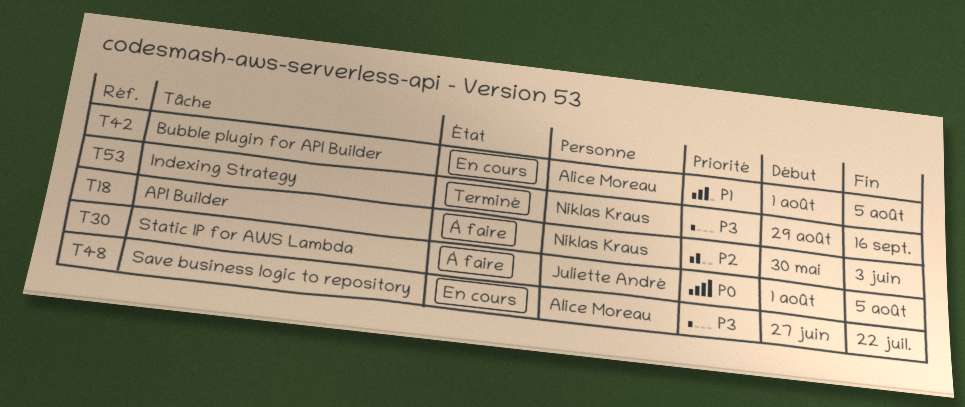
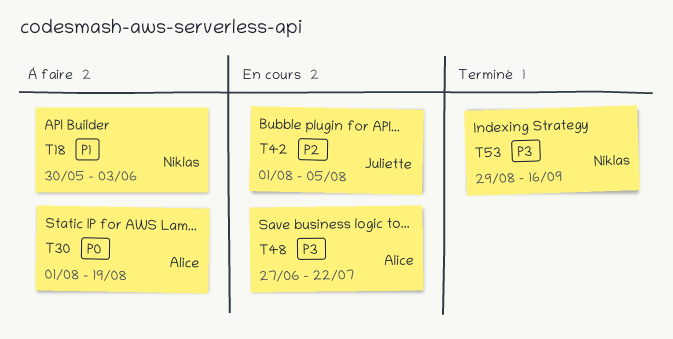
T18, priority: P2 -> P1
T30, owner: Juliette André -> Alice Moreau
T30, due: Aug 5 -> Aug 19
T42, owner: Alice Moreau -> Juliette André
T42, priority: P1 -> P2

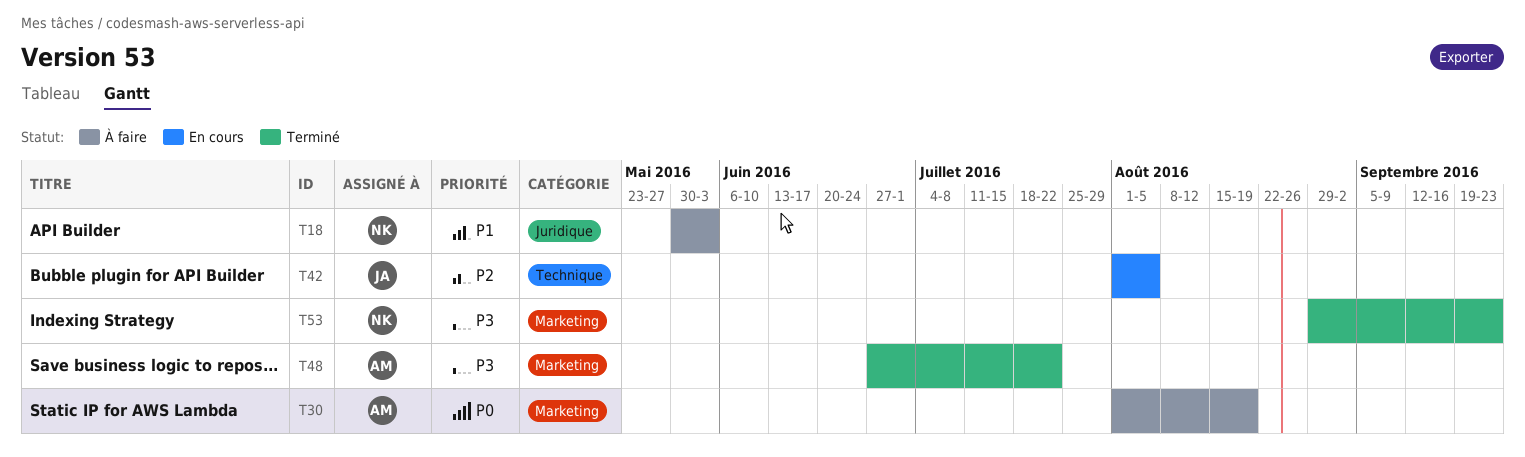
T48, status: En cours -> Terminé
T53, due: Sep 16 -> Sep 23

